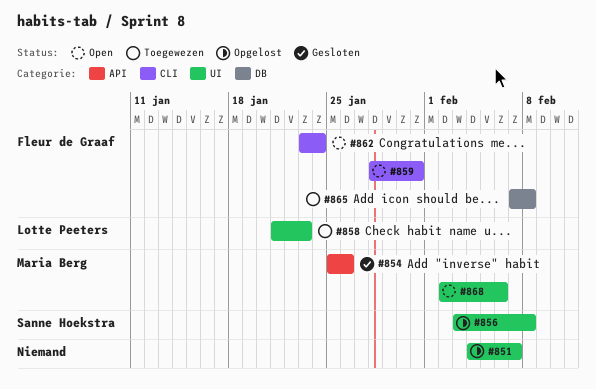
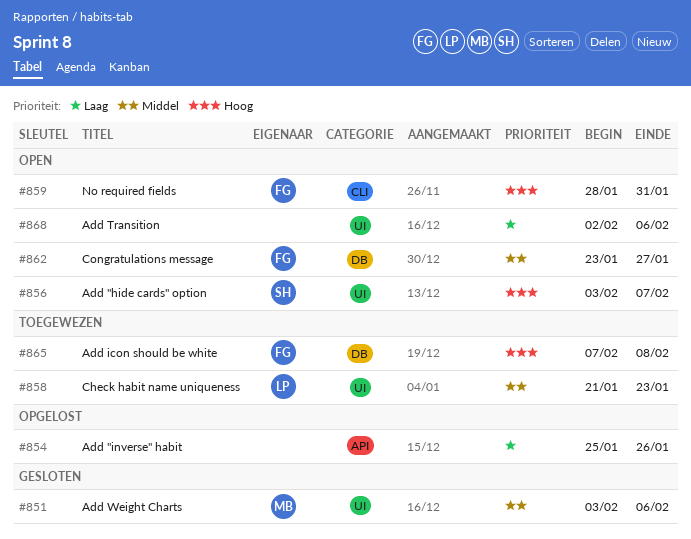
#851, status: Opgelost -> Gesloten
#851, owner: none -> Maria Berg
#851, start: Feb 4 -> Feb 3
#851, due: Feb 7 -> Feb 6
#854, status: Gesloten -> Opgelost
#854, owner: Maria Berg -> none
#856, status: Opgelost -> Open
#856, due: Feb 8 -> Feb 7
#862, label: CLI -> DB
#862, due: Jan 24 -> Jan 27
#868, owner: Maria Berg -> none

